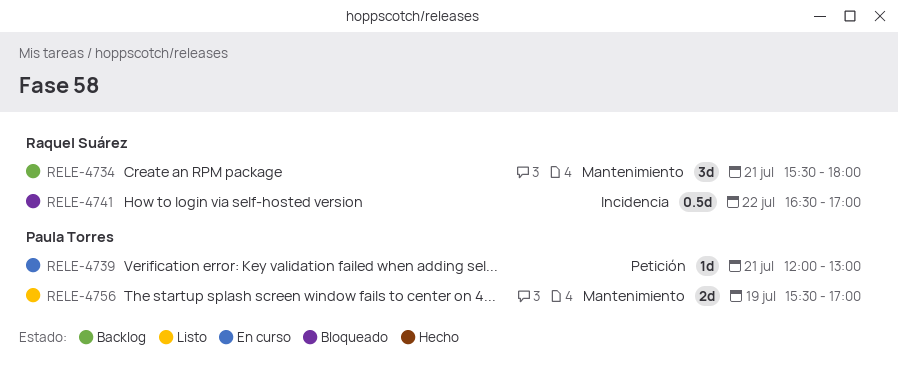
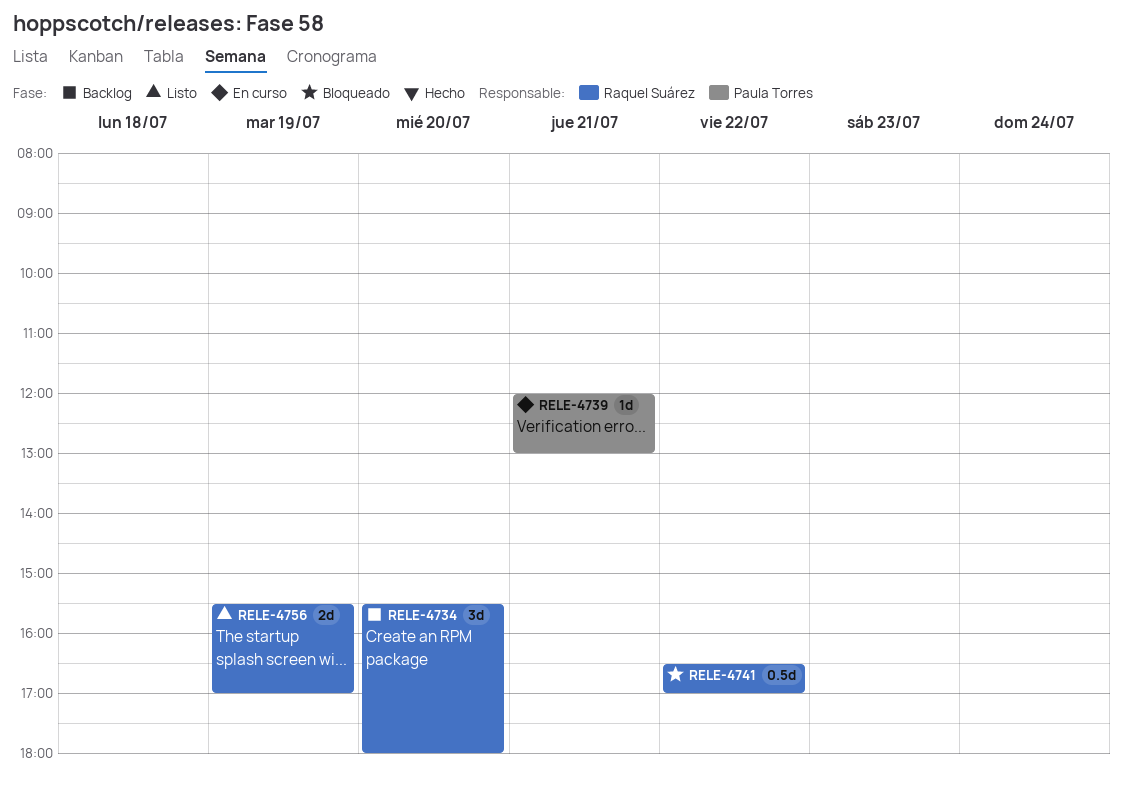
RELE-4734, day: Jul 21 -> Jul 20
RELE-4756, owner: Paula Torres -> Raquel Suárez

